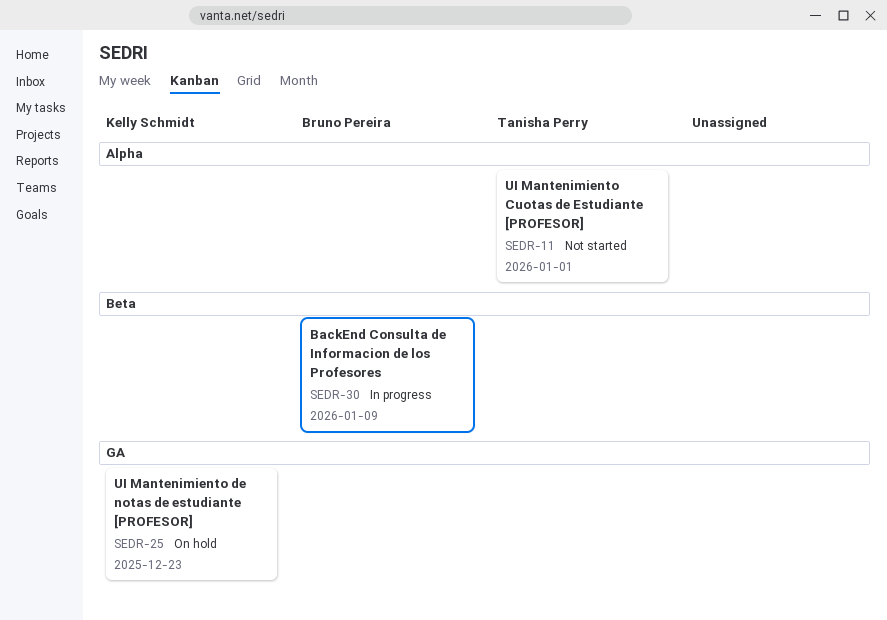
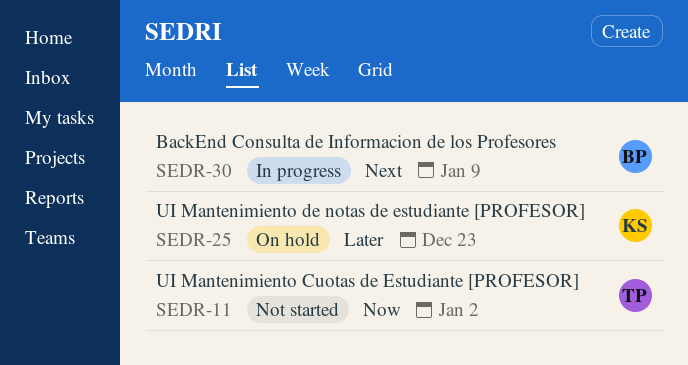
SEDR-11, due: Jan 1 -> Jan 2

